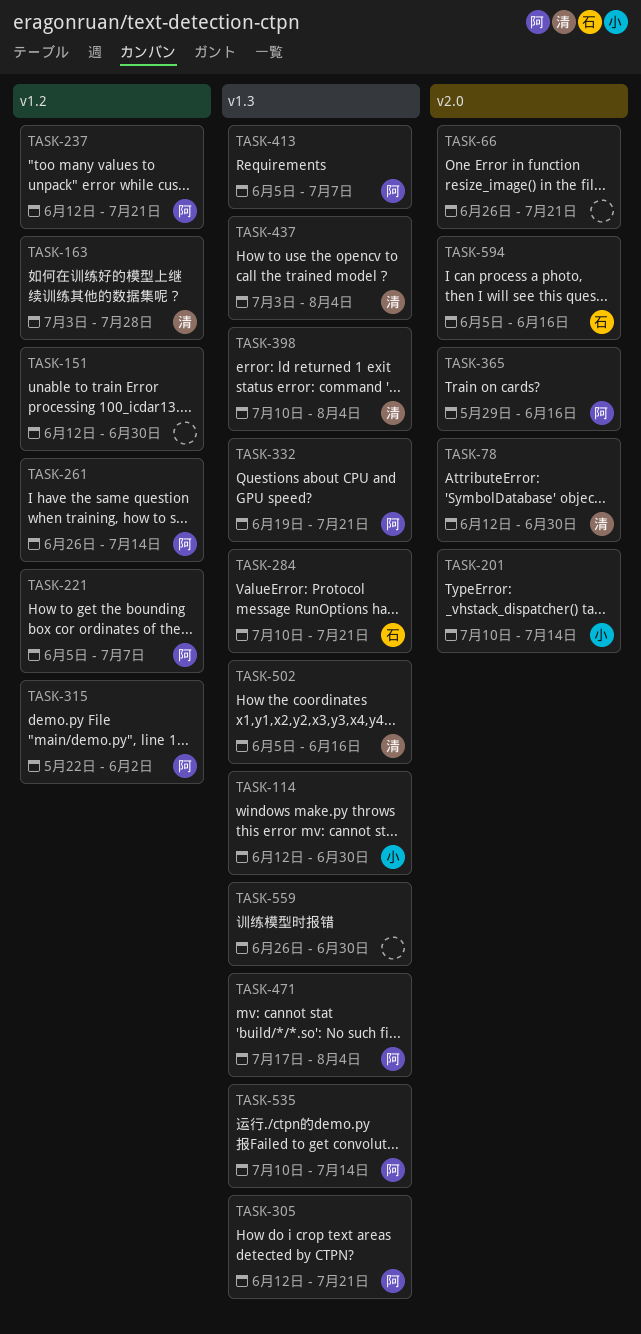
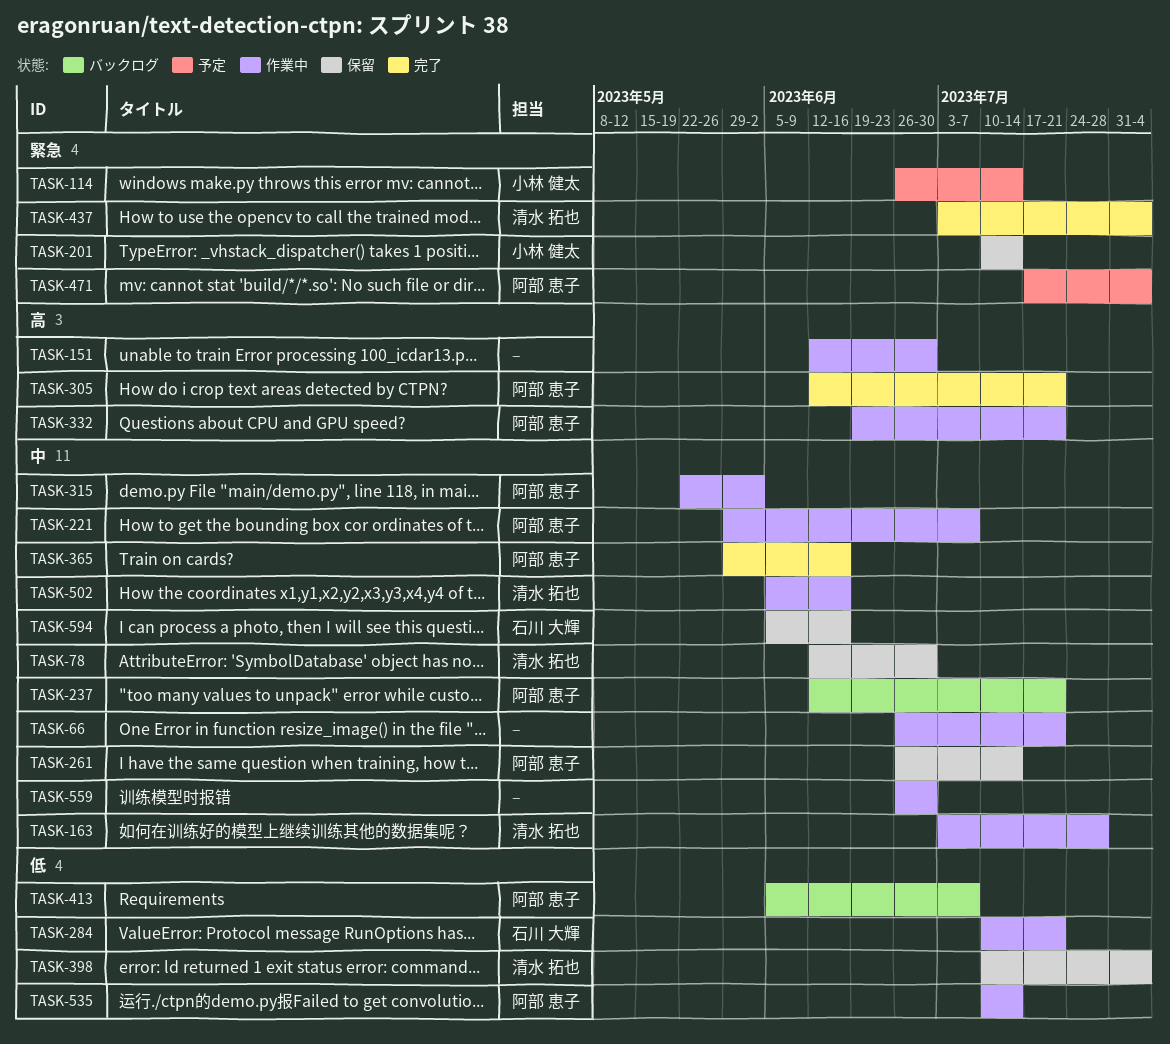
TASK-114, start: Jun 12 -> Jun 26
TASK-114, due: Jun 30 -> Jul 14
TASK-221, start: Jun 5 -> May 29

